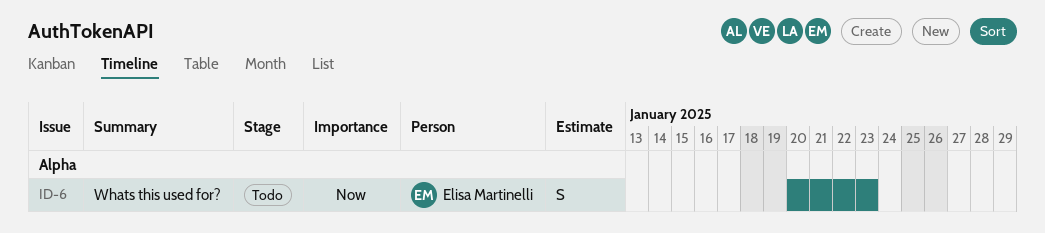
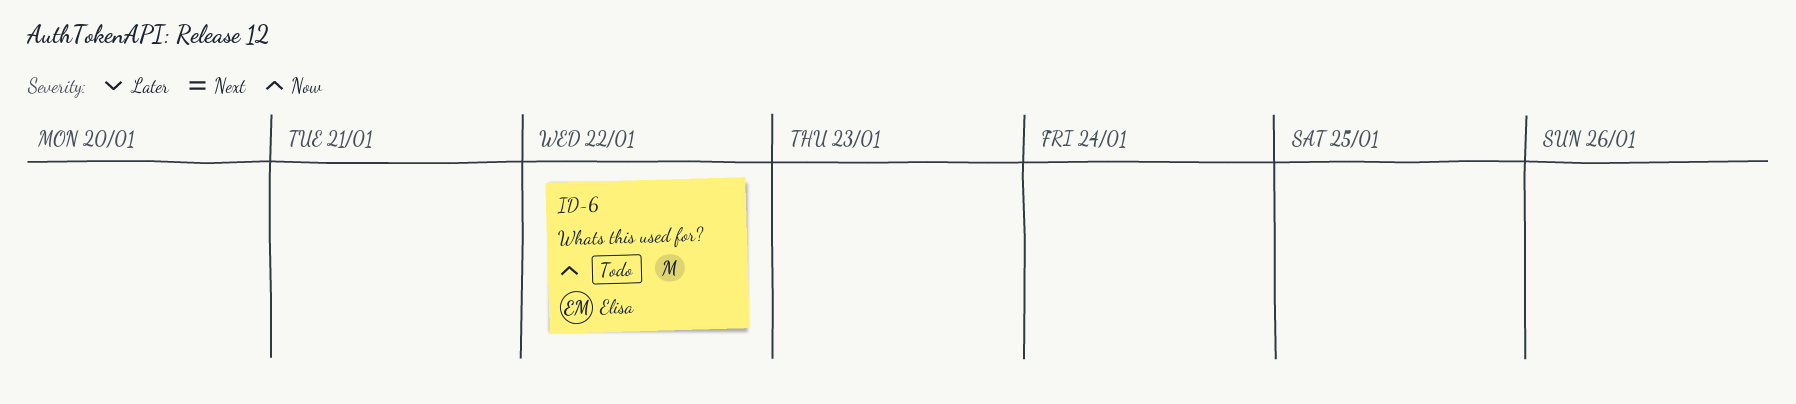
ID-6, estimate: S -> M
ID-6, due: Jan 23 -> Jan 22

